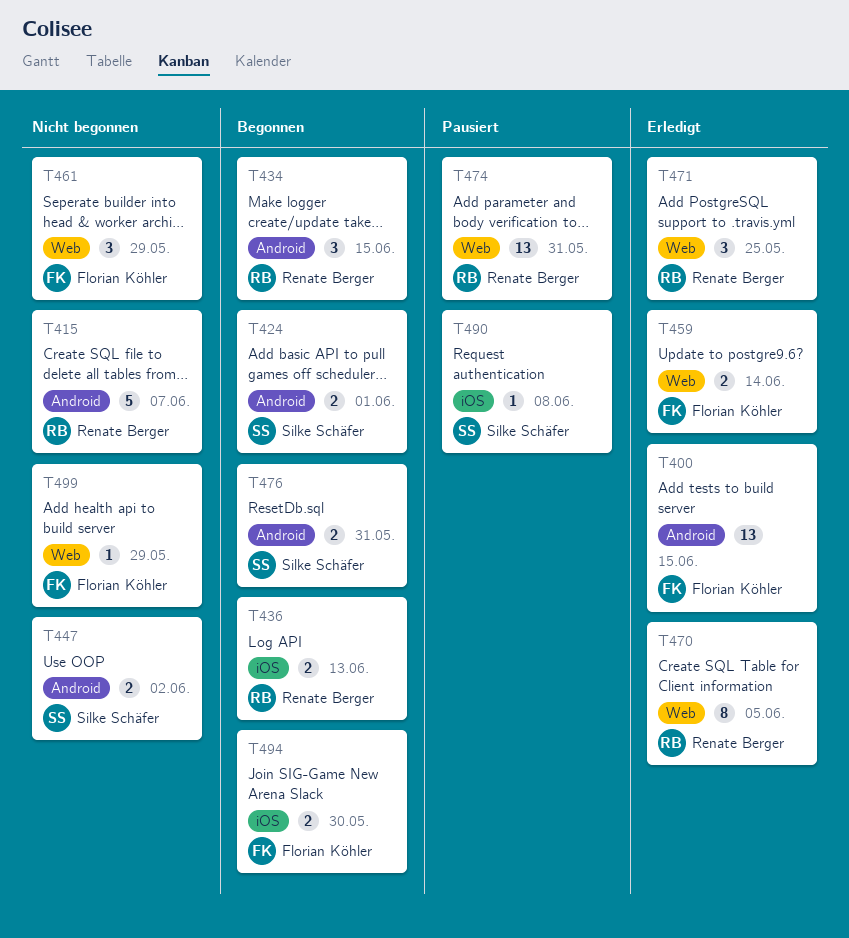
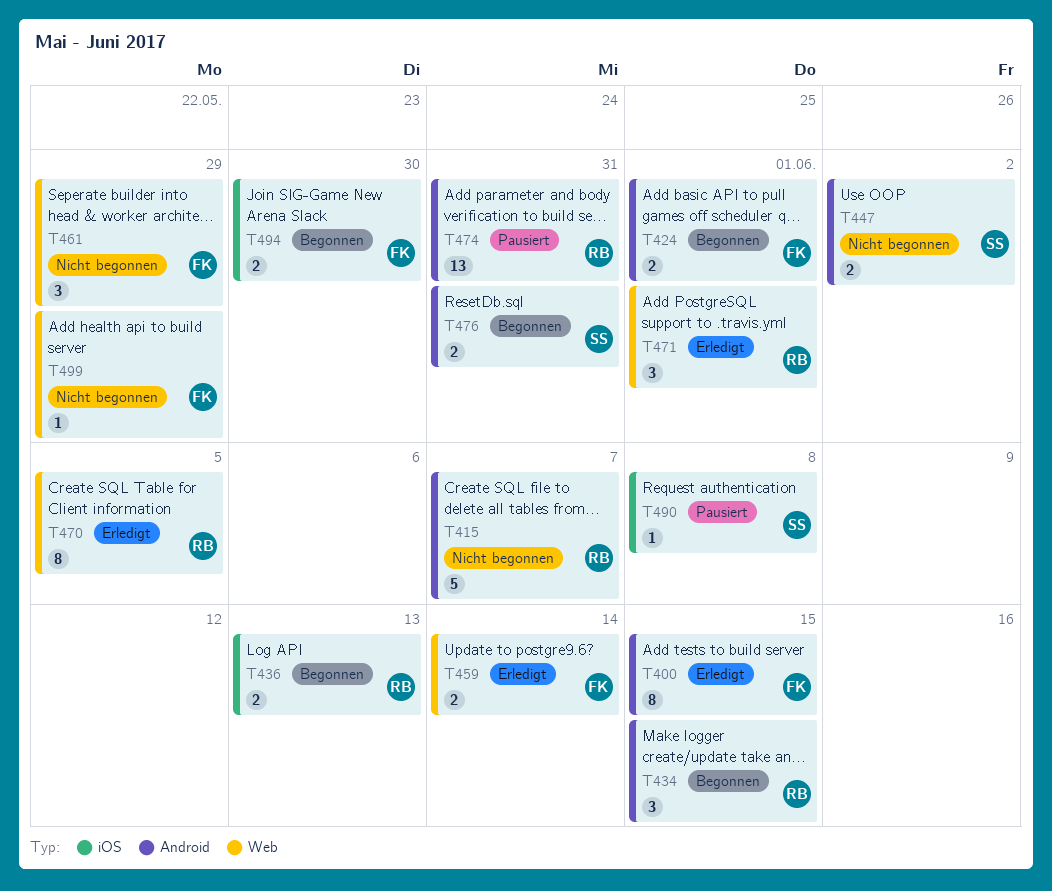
T400, estimate: 13 -> 8
T424, owner: Silke Schäfer -> Florian Köhler
T471, due: May 25 -> Jun 1
T474, label: Web -> Android

